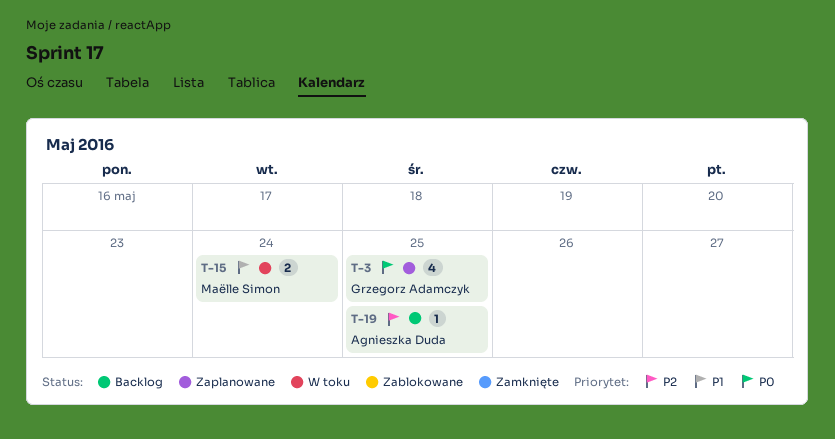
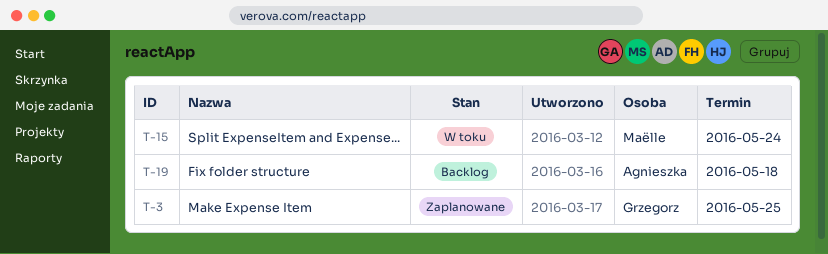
T-19, due: May 25 -> May 18

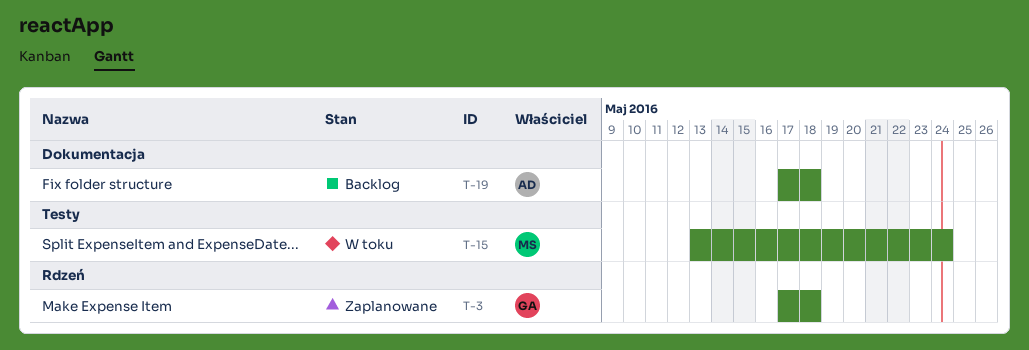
T-3, due: May 25 -> May 18

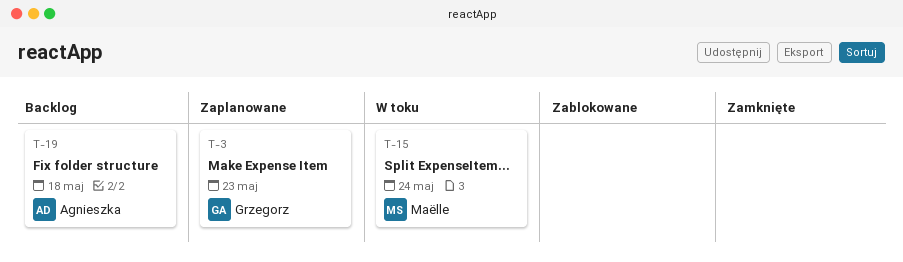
T-3, due: May 18 -> May 23

